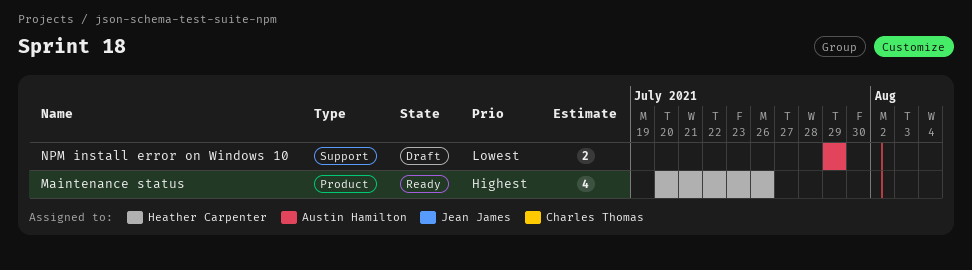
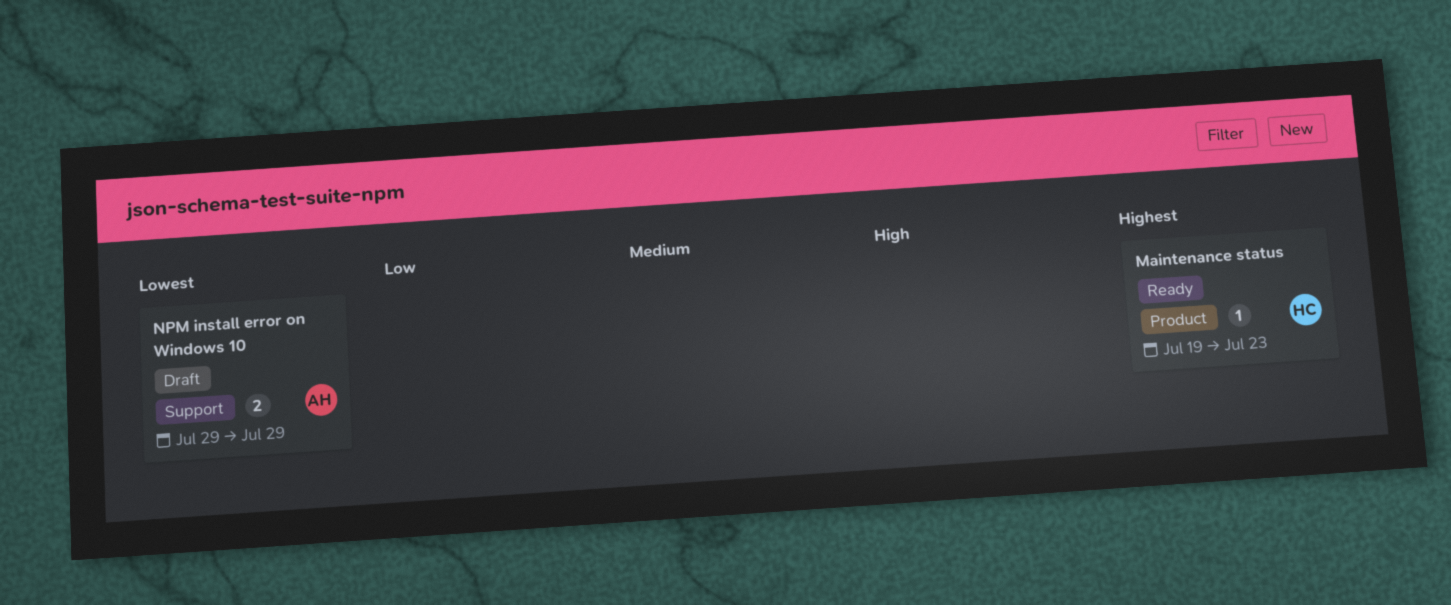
Maintenance status, estimate: 4 -> 1
Maintenance status, start: Jul 20 -> Jul 19
Maintenance status, due: Jul 26 -> Jul 23

